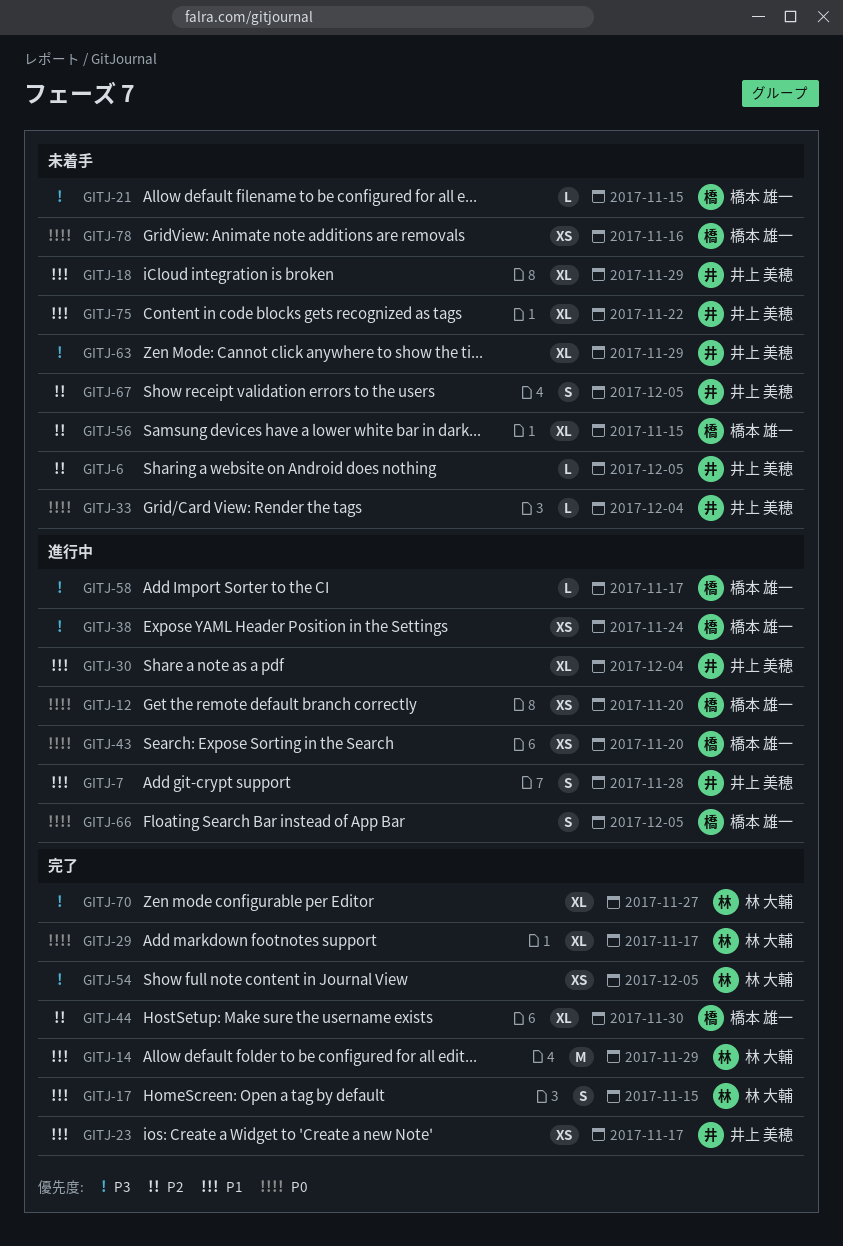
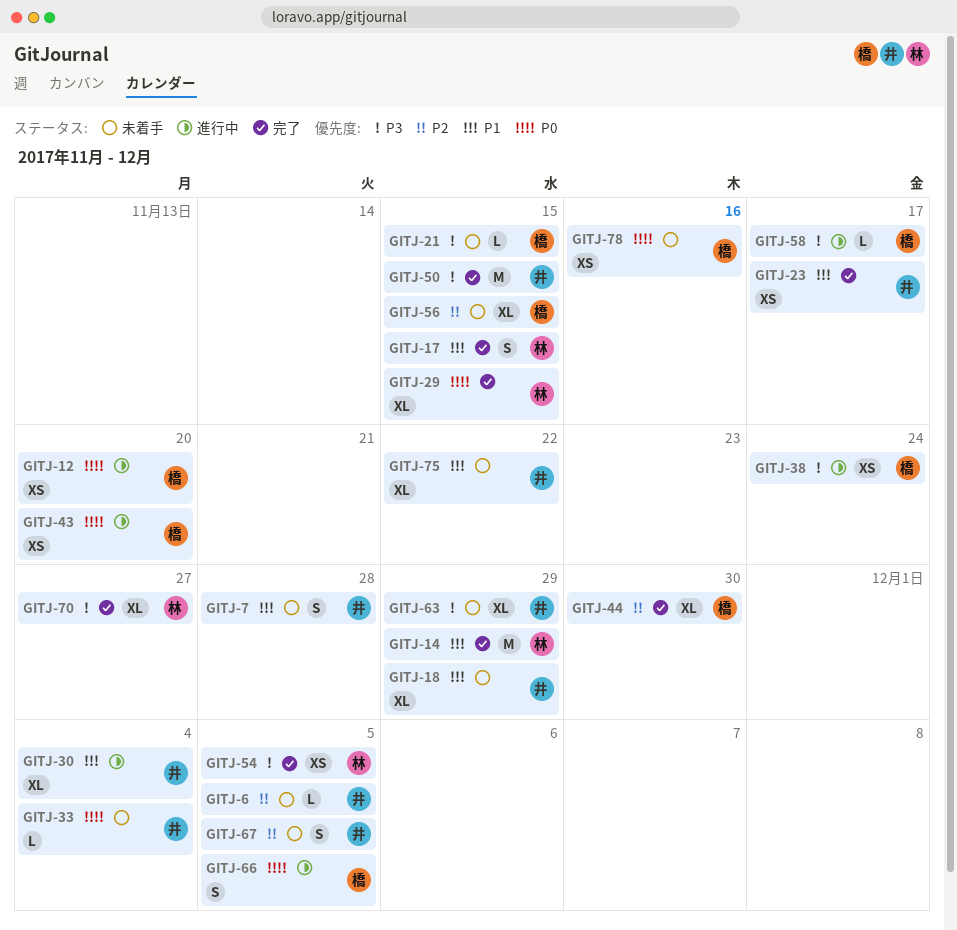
GITJ-7, status: 進行中 -> 未着手
GITJ-29, due: Nov 17 -> Nov 15
GITJ-50: none -> present

